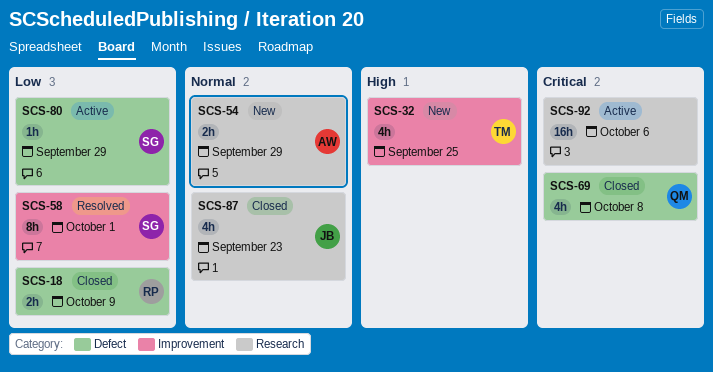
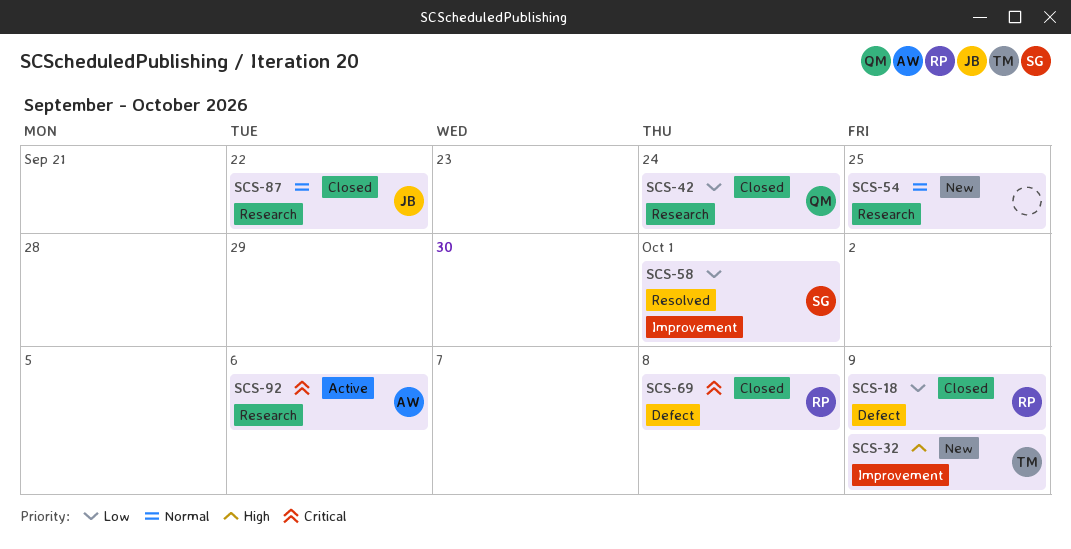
SCS-32, due: Sep 25 -> Oct 9
SCS-42: none -> present
SCS-54, owner: AW -> none
SCS-54, due: Sep 29 -> Sep 25
SCS-69, owner: QM -> RP
SCS-80: present -> none
SCS-87, due: Sep 23 -> Sep 22
SCS-92, owner: none -> AW

